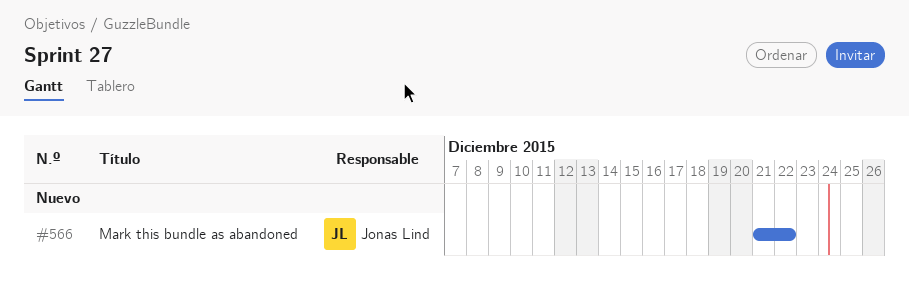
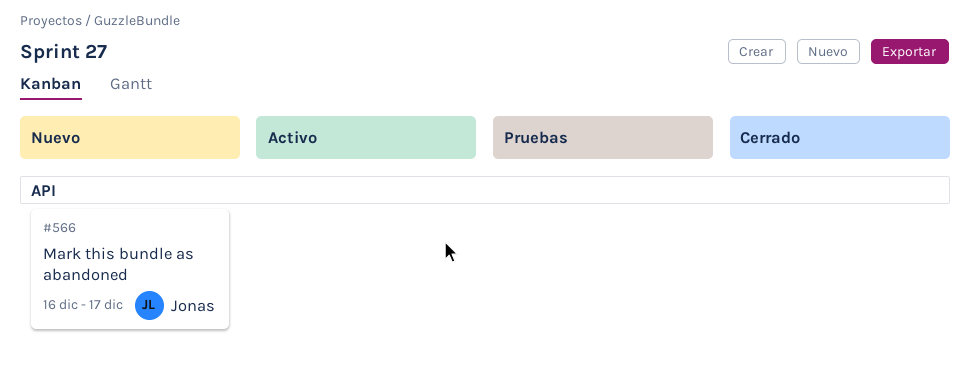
#566, start: Dec 21 -> Dec 16
#566, due: Dec 22 -> Dec 17

